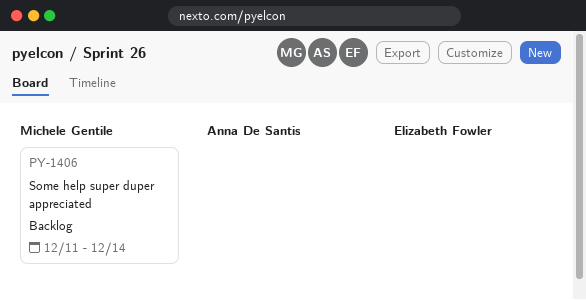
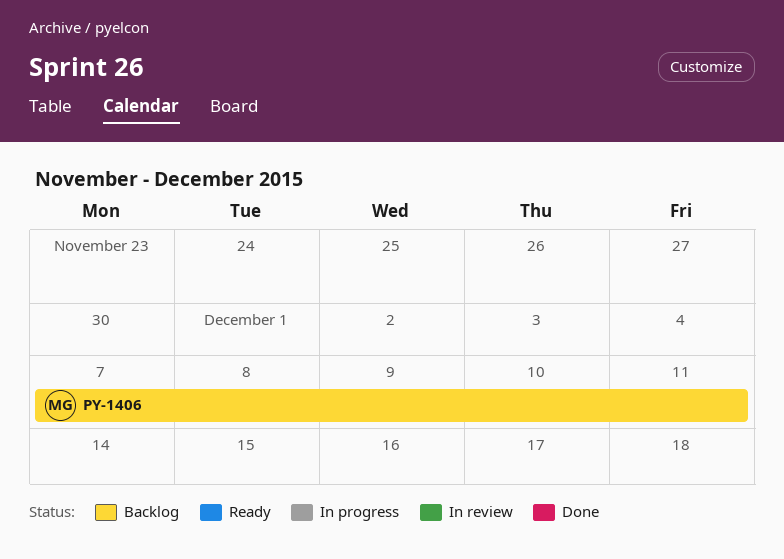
PY-1406, start: Dec 11 -> Dec 7
PY-1406, due: Dec 14 -> Dec 11

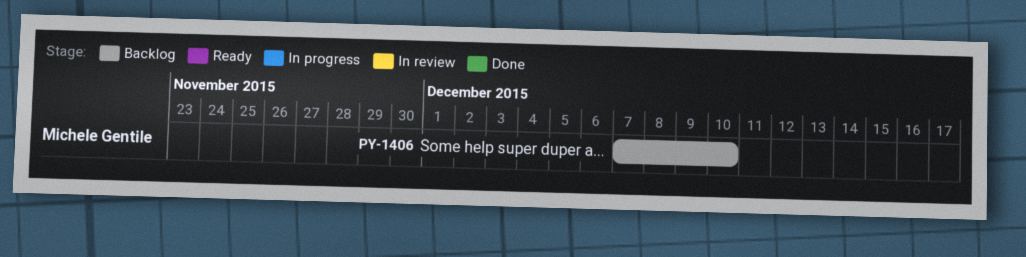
PY-1406, due: Dec 11 -> Dec 10

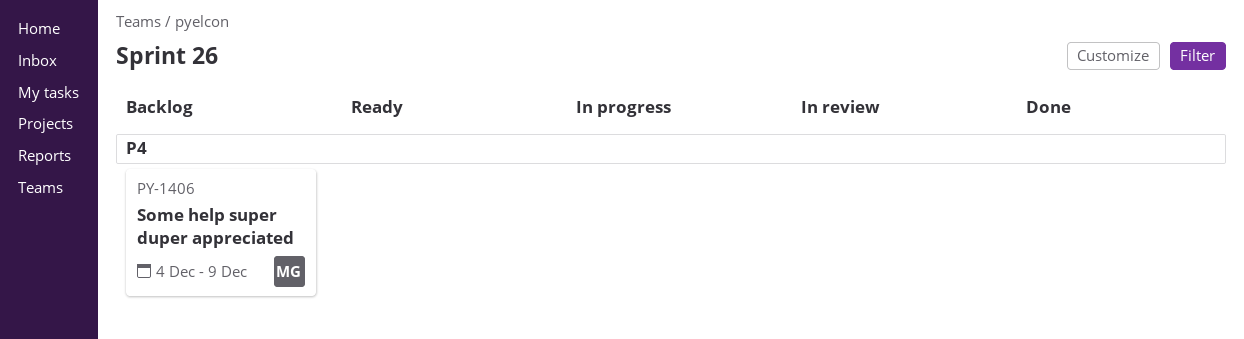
PY-1406, start: Dec 7 -> Dec 4
PY-1406, due: Dec 10 -> Dec 9

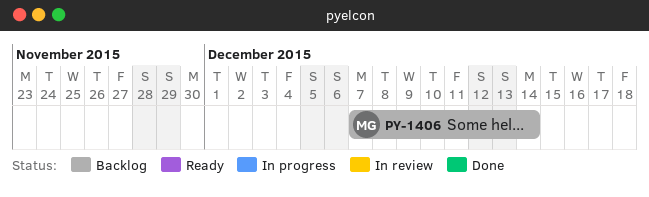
PY-1406, start: Dec 4 -> Dec 7
PY-1406, due: Dec 9 -> Dec 14

